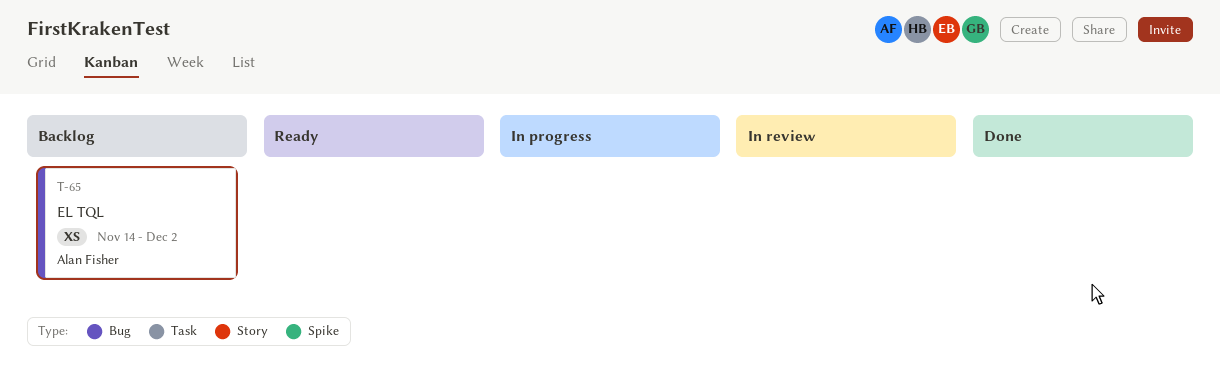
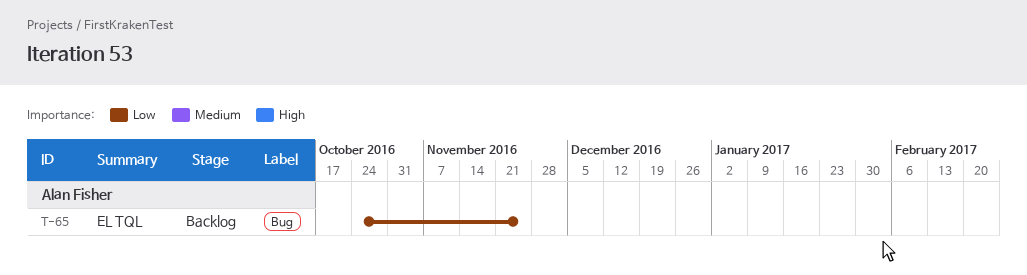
T-65, start: Nov 14 -> Oct 24
T-65, due: Dec 2 -> Nov 25

